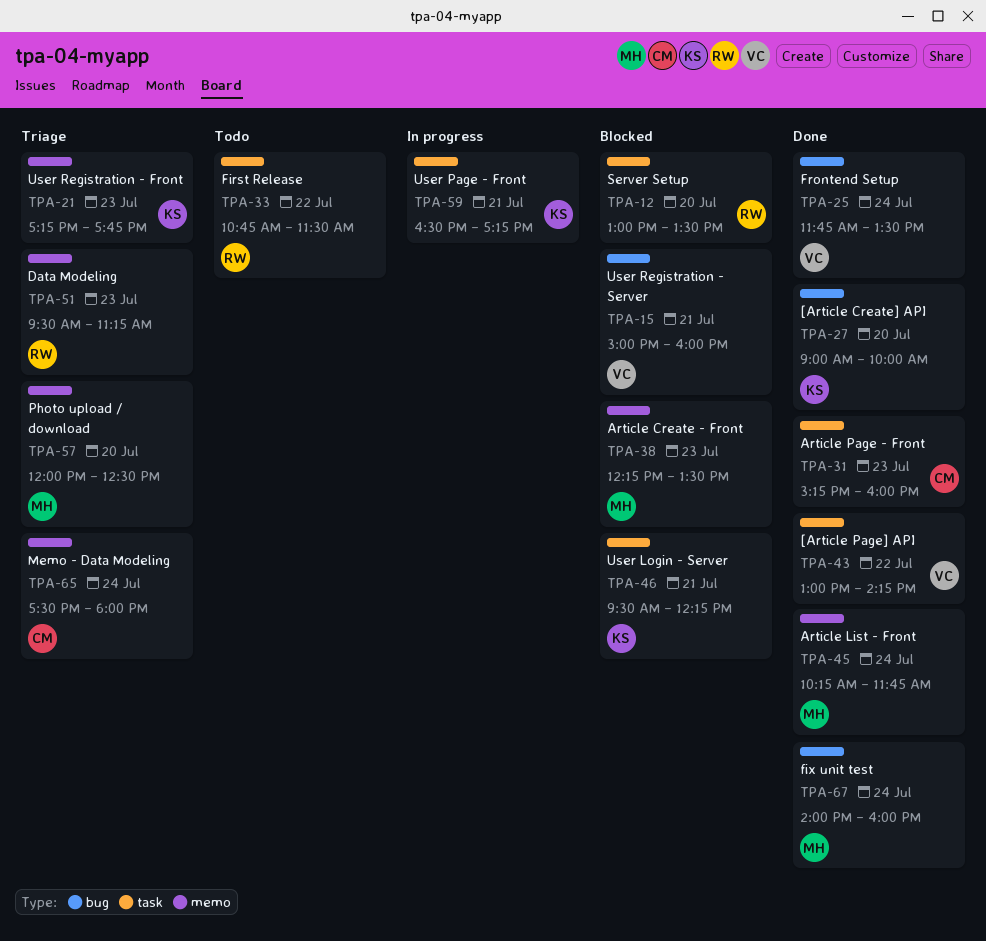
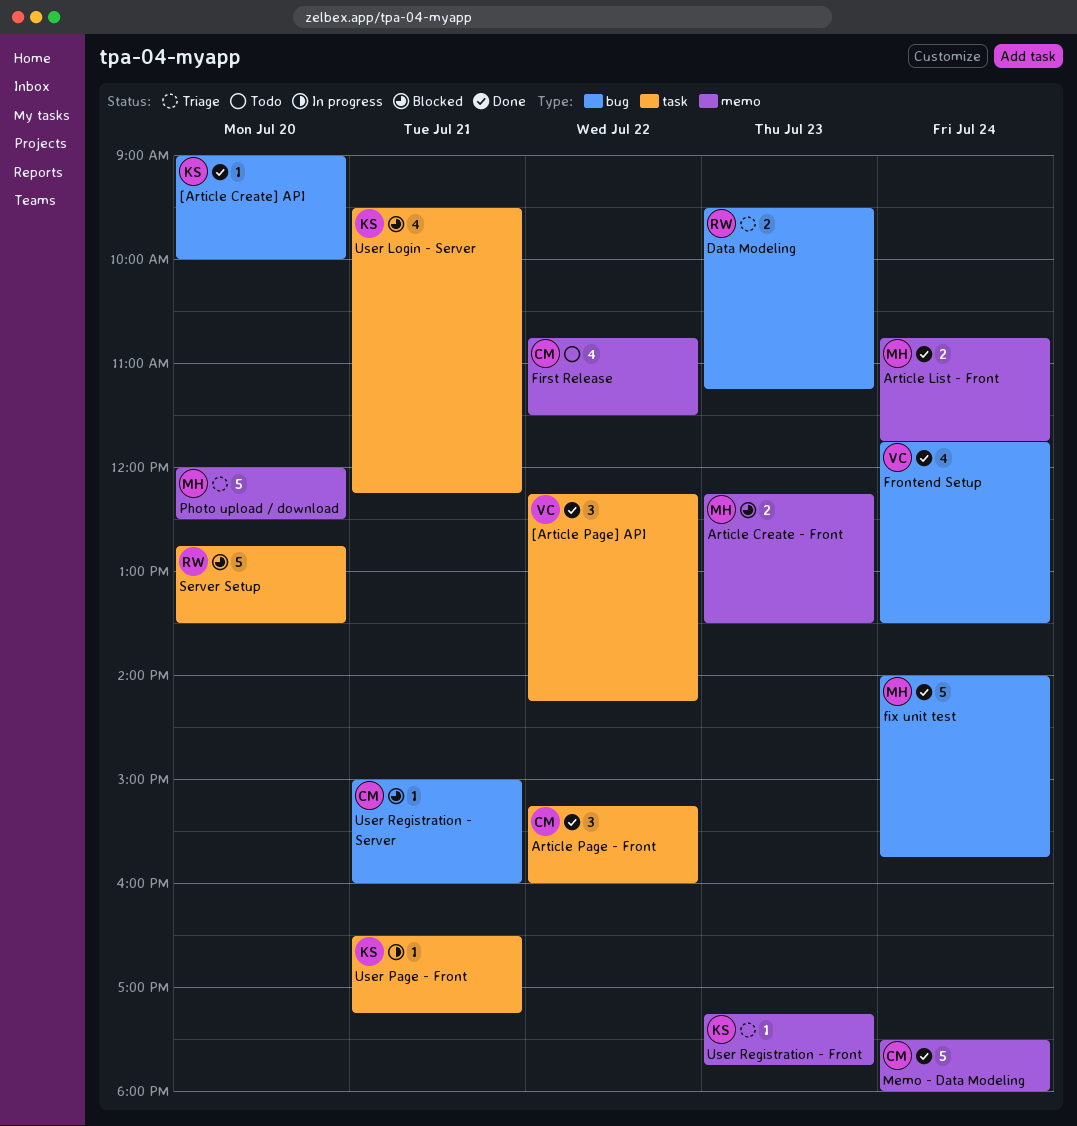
[Article Page] API, begins: 13:00 -> 12:15
Article List - Front, begins: 10:15 -> 10:45
Article Page - Front, day: Jul 23 -> Jul 22
Data Modeling, label: memo -> bug
First Release, owner: RW -> CM
First Release, label: task -> memo
fix unit test, ends: 16:00 -> 15:45
Memo - Data Modeling, status: Triage -> Done
Server Setup, begins: 13:00 -> 12:45
User Registration - Server, owner: VC -> CM

